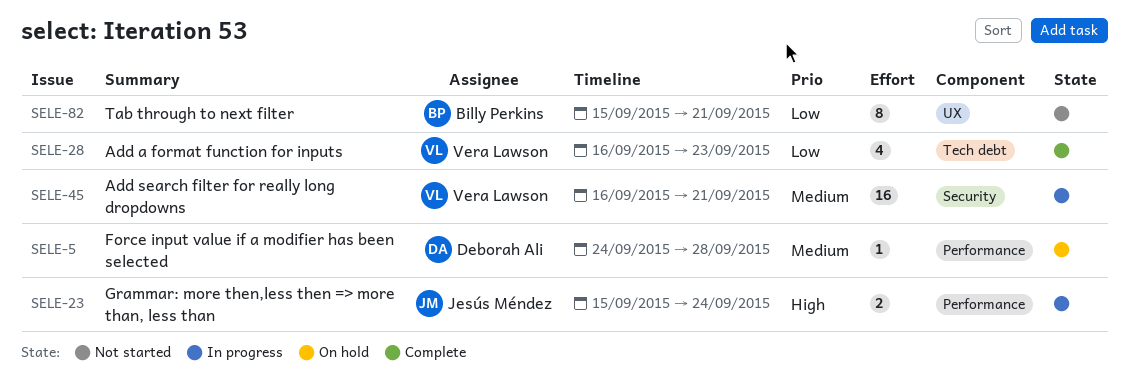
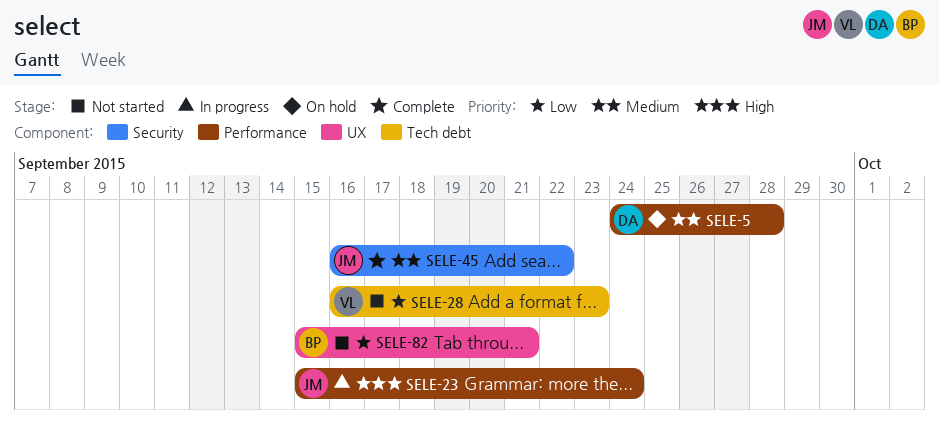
SELE-28, status: Complete -> Not started
SELE-45, status: In progress -> Complete
SELE-45, owner: Vera Lawson -> Jesús Méndez
SELE-45, due: Sep 21 -> Sep 22

